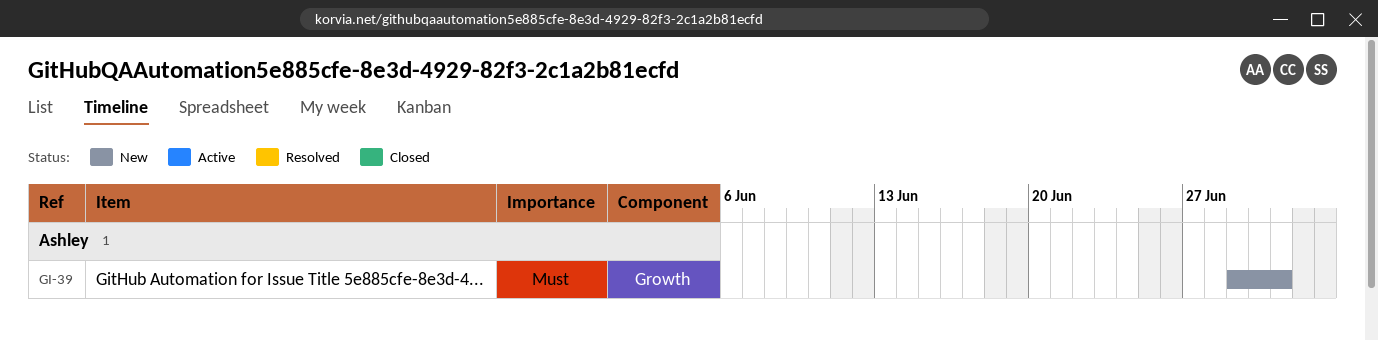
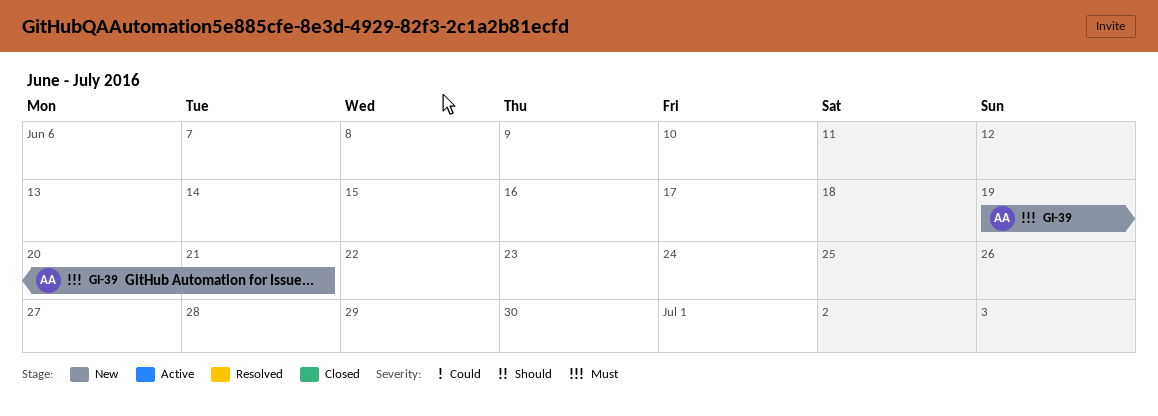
GI-39, start: Jun 29 -> Jun 19
GI-39, due: Jul 1 -> Jun 21

